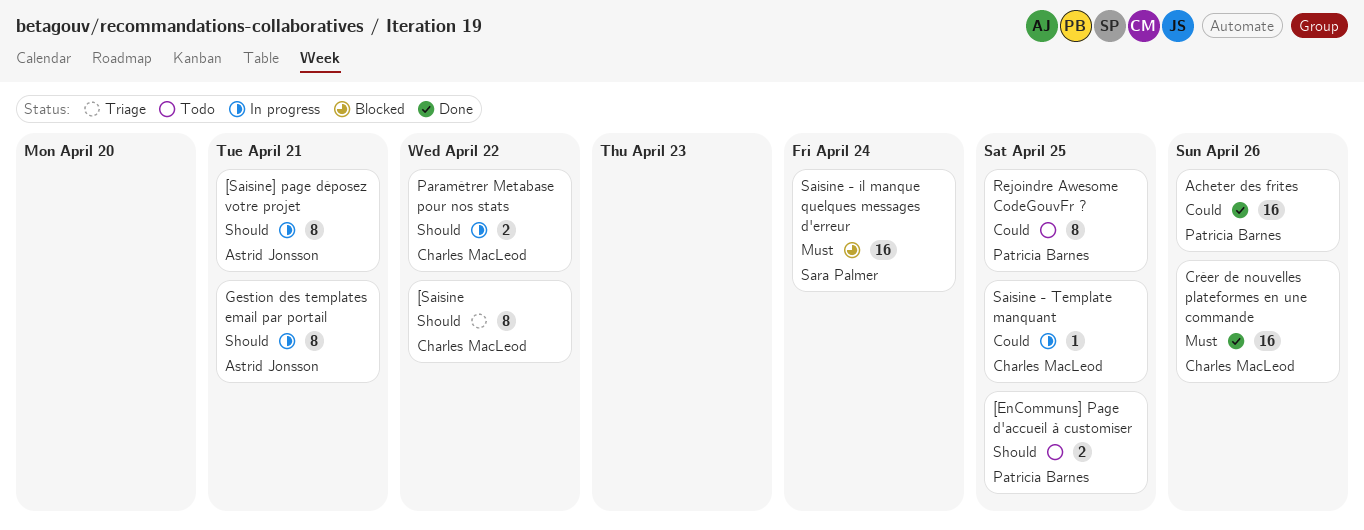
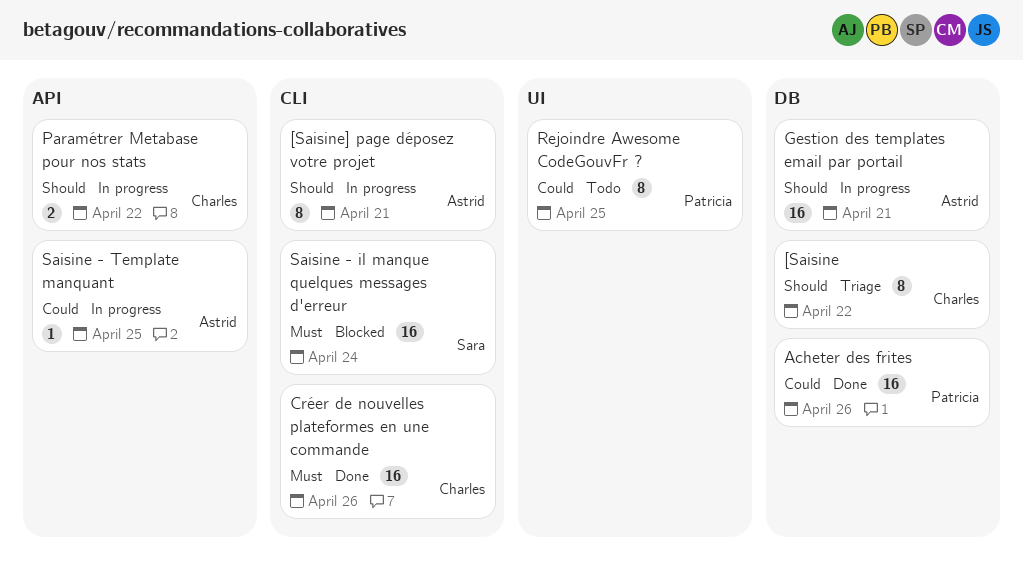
[EnCommuns] Page d'accueil à customiser: present -> none
Gestion des templates email par portail, estimate: 8 -> 16
Saisine - Template manquant, owner: Charles MacLeod -> Astrid Jonsson

